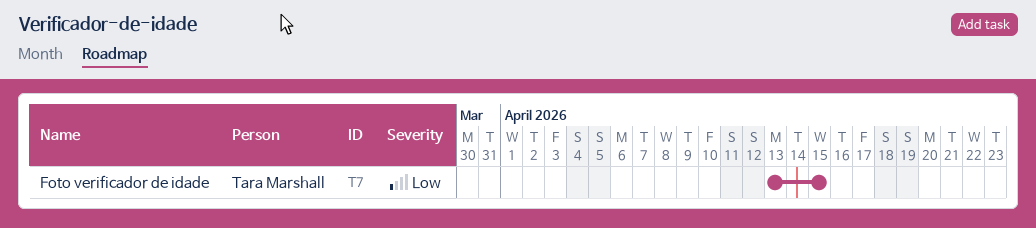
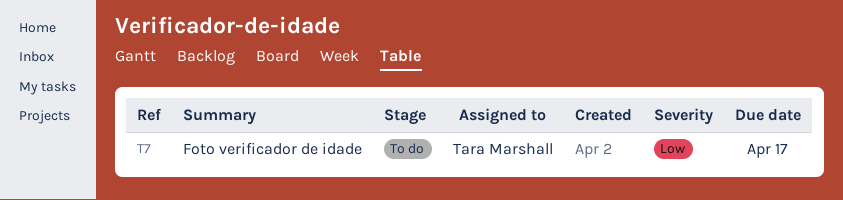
T7, due: Apr 15 -> Apr 17

